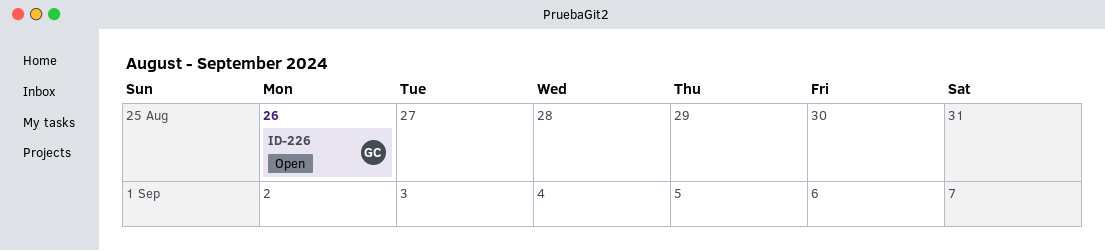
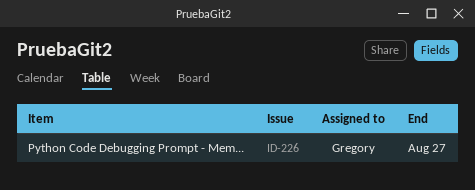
ID-226, due: Aug 26 -> Aug 27

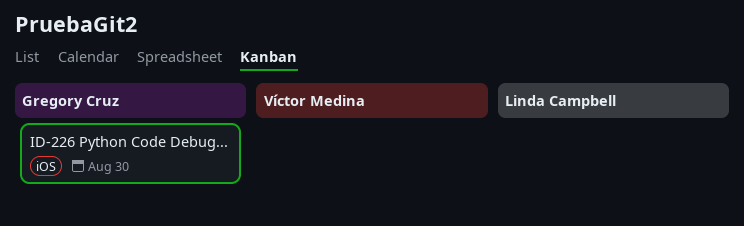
ID-226, due: Aug 27 -> Aug 30

